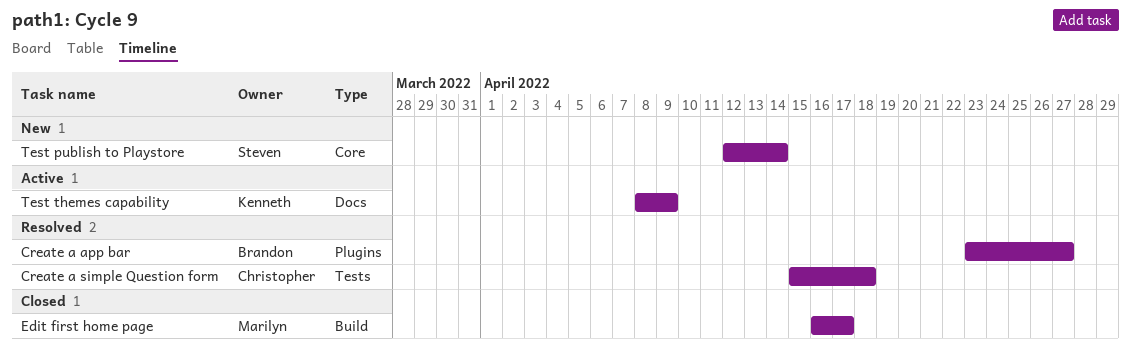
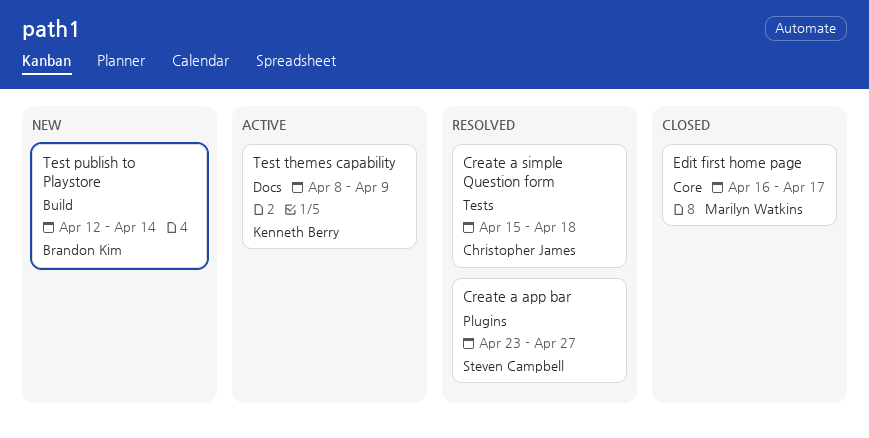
Create a app bar, owner: Brandon Kim -> Steven Campbell
Edit first home page, label: Build -> Core
Test publish to Playstore, owner: Steven Campbell -> Brandon Kim
Test publish to Playstore, label: Core -> Build

